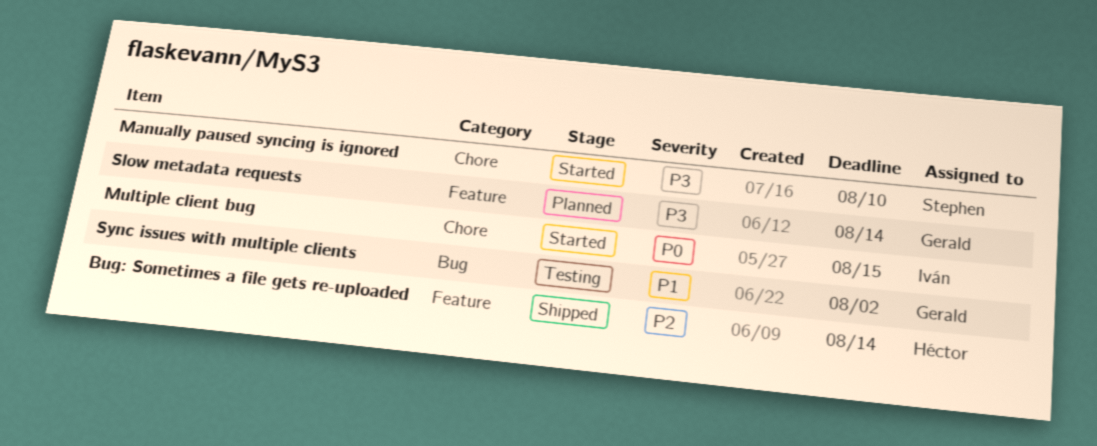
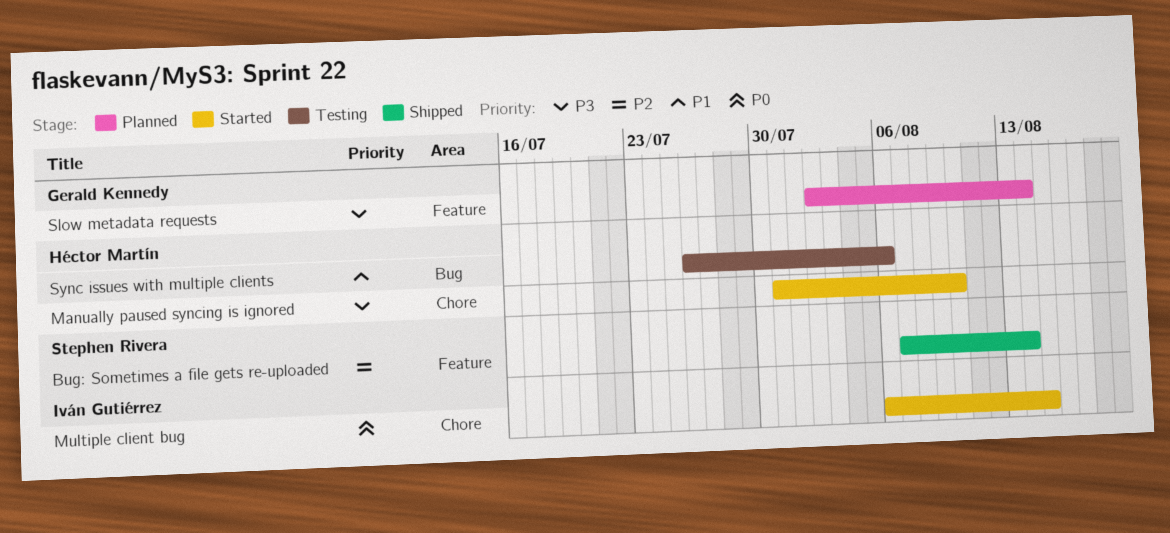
Bug: Sometimes a file gets re-uploaded, owner: Héctor Martín -> Stephen Rivera
Manually paused syncing is ignored, owner: Stephen Rivera -> Héctor Martín
Sync issues with multiple clients, owner: Gerald Kennedy -> Héctor Martín
Sync issues with multiple clients, due: Aug 2 -> Aug 6

